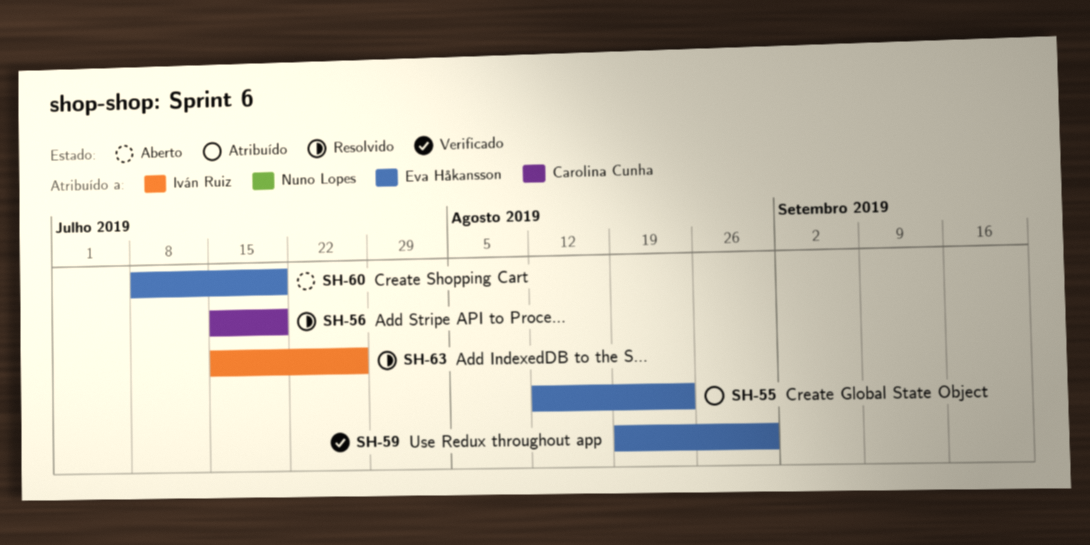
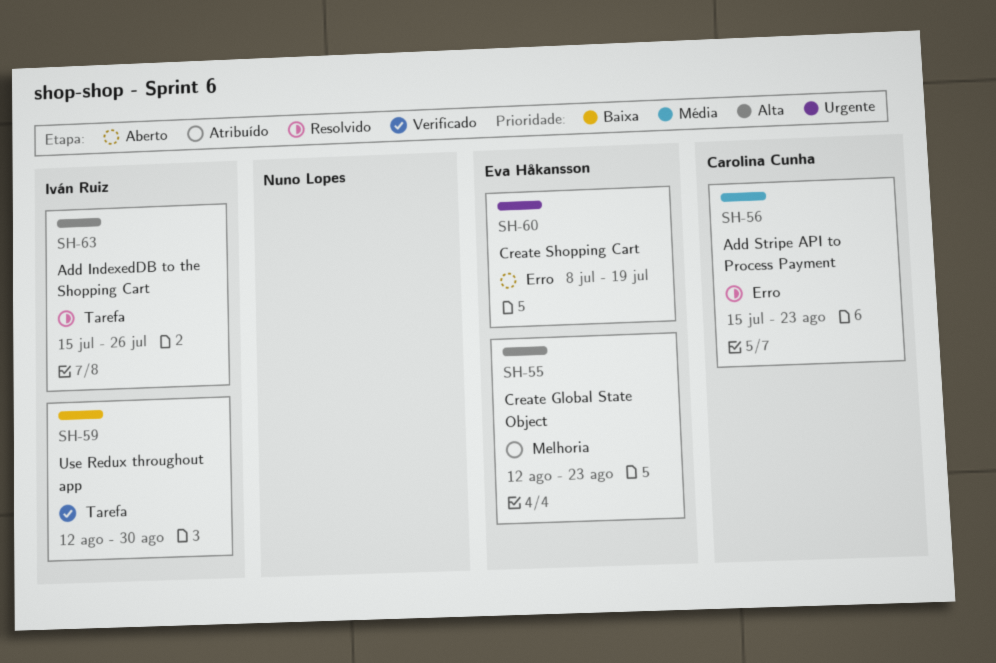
SH-56, due: Jul 19 -> Aug 23
SH-59, owner: Eva Håkansson -> Iván Ruiz
SH-59, start: Aug 19 -> Aug 12

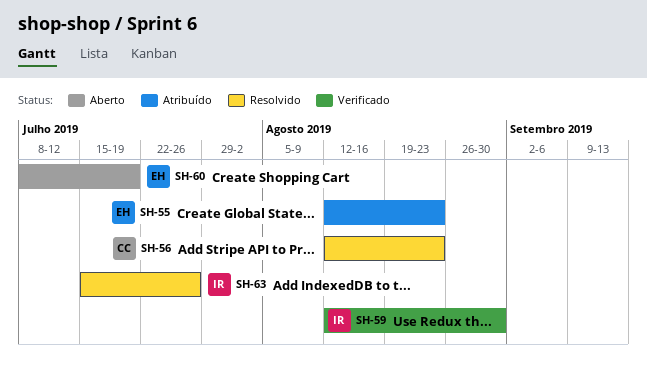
SH-56, start: Jul 15 -> Aug 12

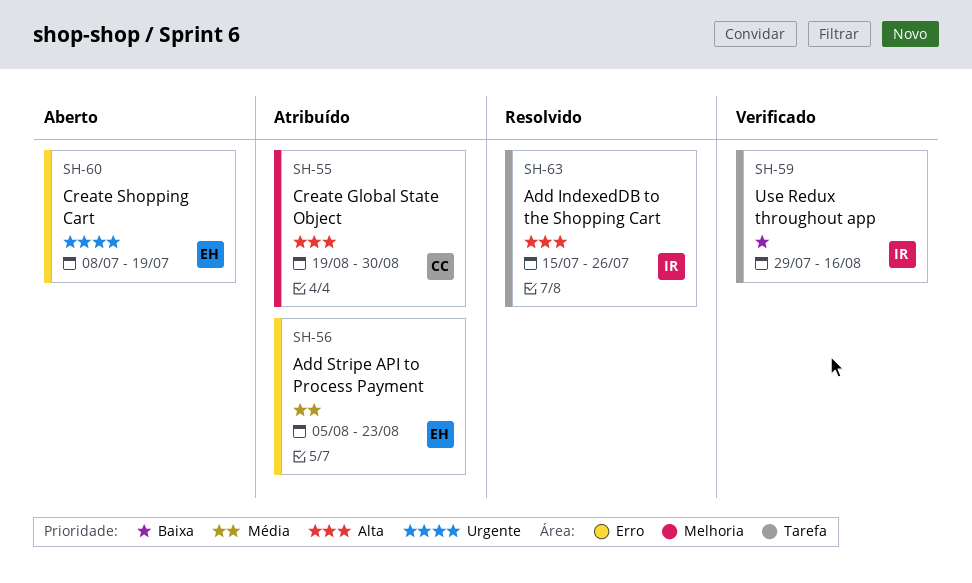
SH-55, owner: EH -> CC
SH-55, start: Aug 12 -> Aug 19
SH-55, due: Aug 23 -> Aug 30
SH-56, status: Resolvido -> Atribuído
SH-56, owner: CC -> EH
SH-56, start: Aug 12 -> Aug 5
SH-59, start: Aug 12 -> Jul 29
SH-59, due: Aug 30 -> Aug 16

